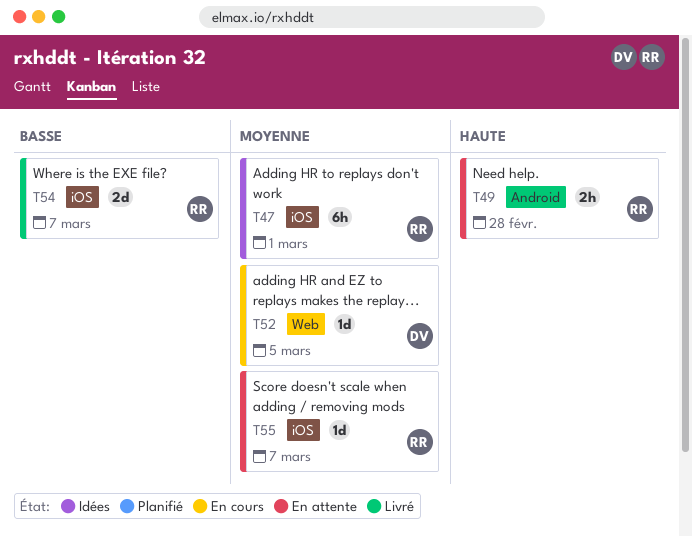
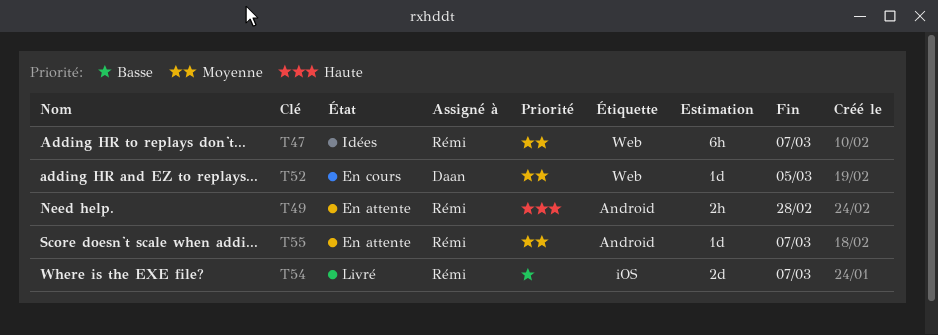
T47, label: iOS -> Web
T47, due: Mar 1 -> Mar 7
T55, label: iOS -> Android

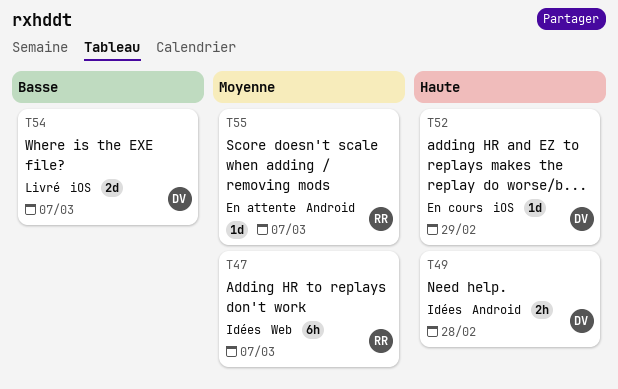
T49, status: En attente -> Idées
T49, owner: Rémi -> Daan
T52, priority: Moyenne -> Haute
T52, label: Web -> iOS
T52, due: Mar 5 -> Feb 29
T54, owner: Rémi -> Daan

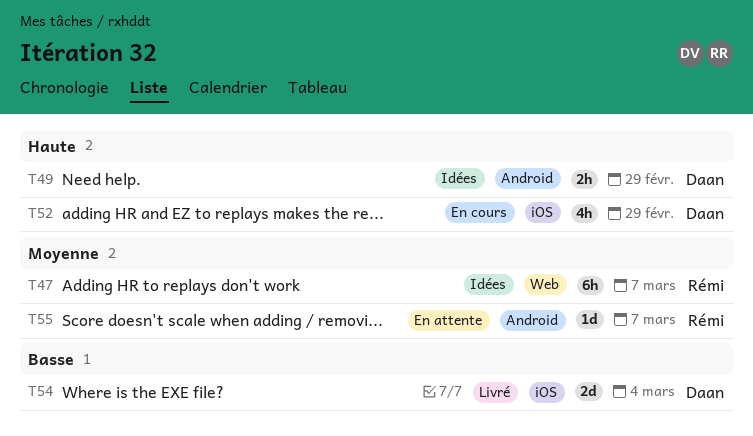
T49, due: Feb 28 -> Feb 29
T52, estimate: 1d -> 4h
T54, due: Mar 7 -> Mar 4

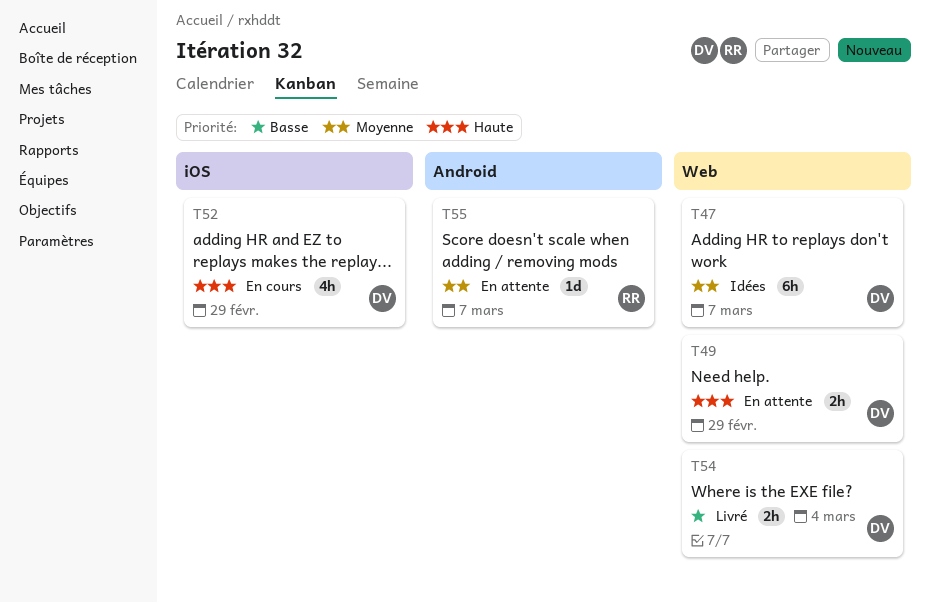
T47, owner: Rémi -> Daan
T49, status: Idées -> En attente
T49, label: Android -> Web
T54, label: iOS -> Web
T54, estimate: 2d -> 2h

